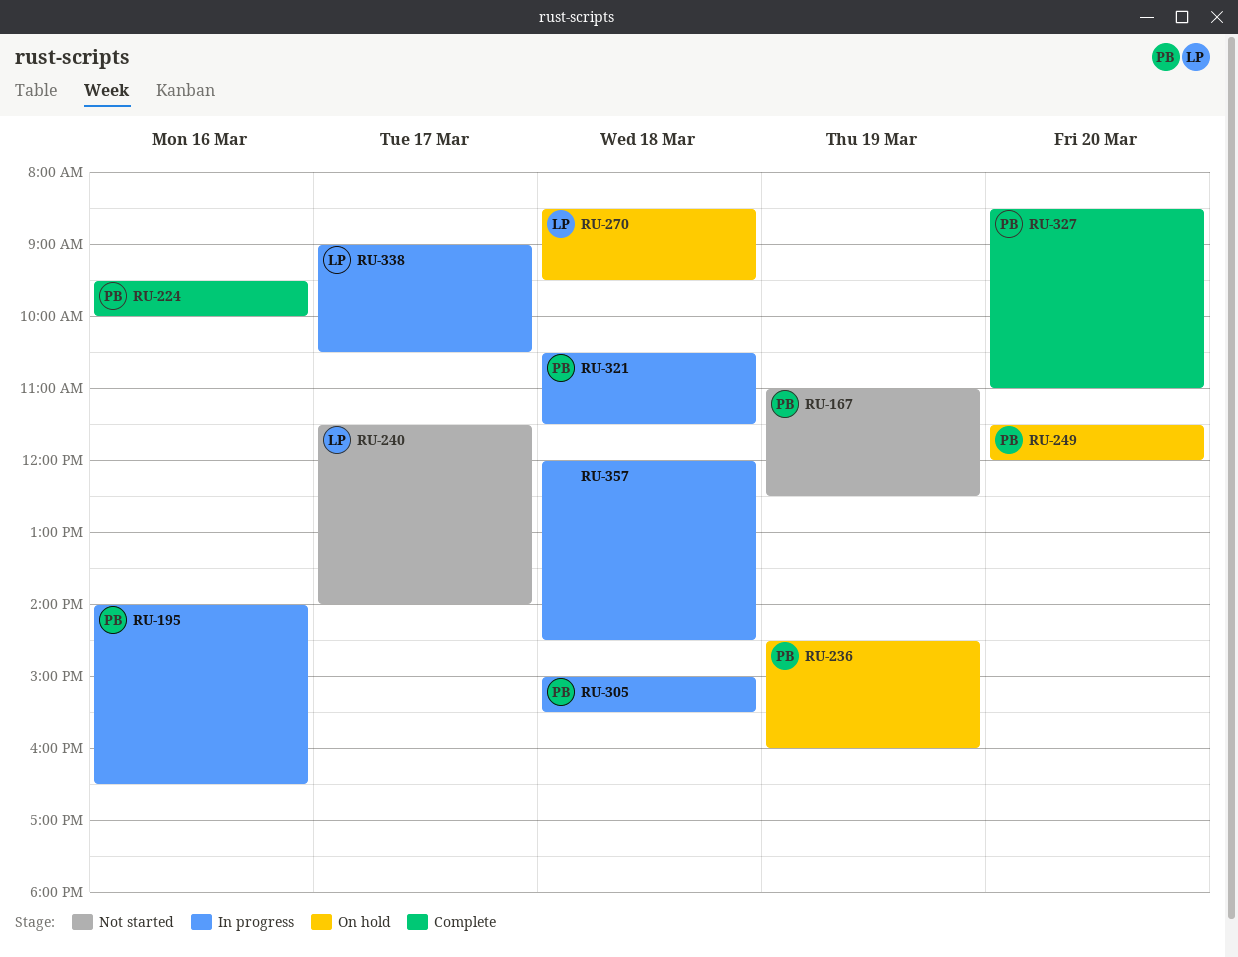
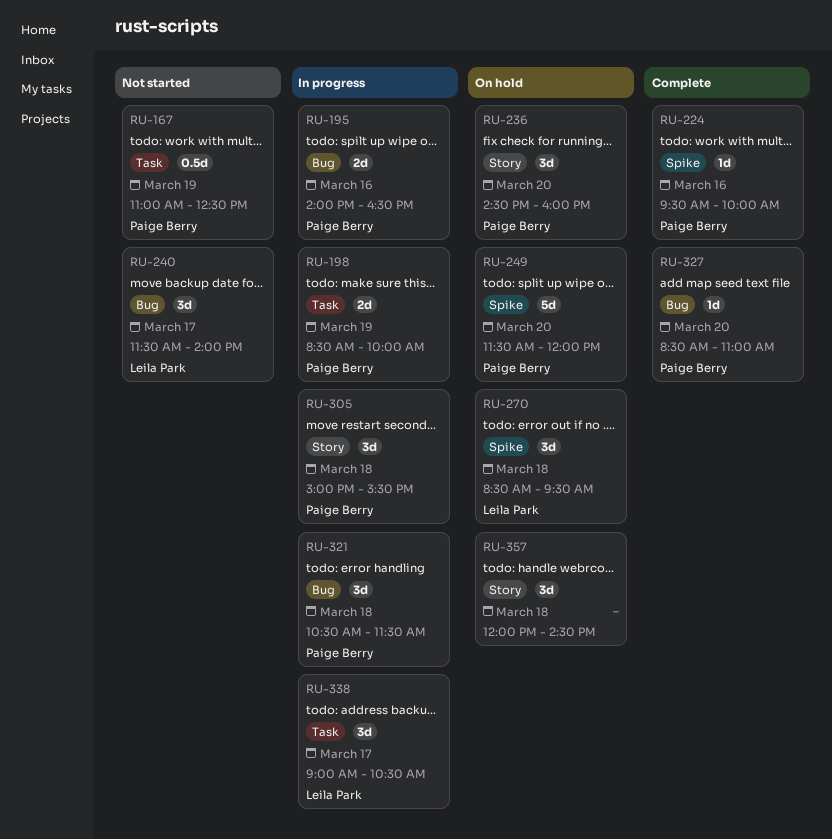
RU-198: none -> present
RU-236, day: Mar 19 -> Mar 20
RU-357, status: In progress -> On hold

